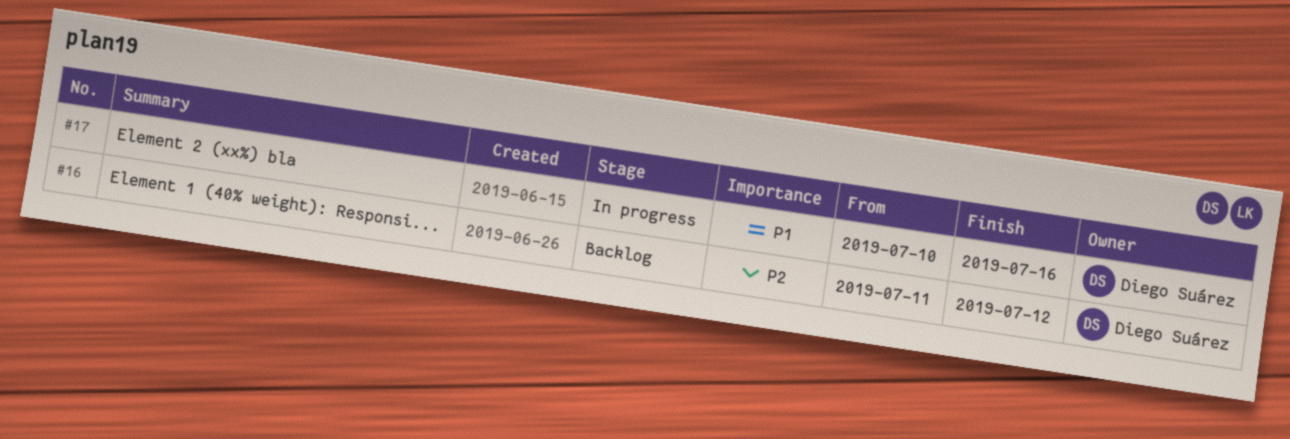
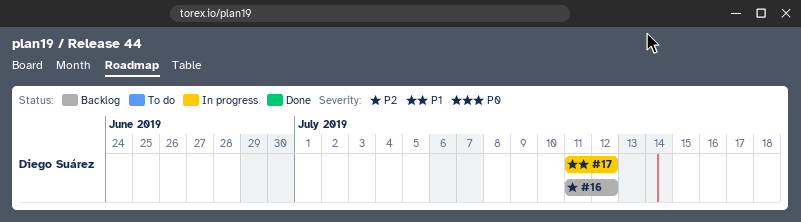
#17, start: Jul 10 -> Jul 11
#17, due: Jul 16 -> Jul 12

